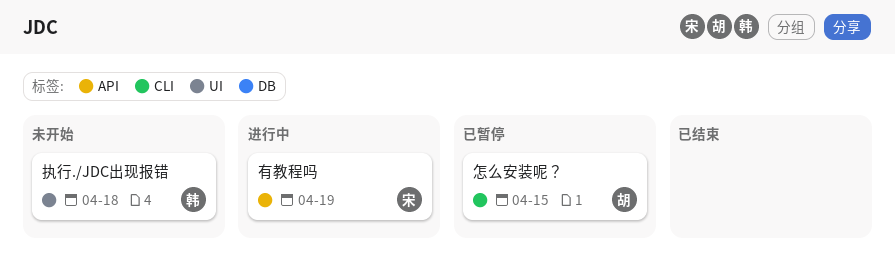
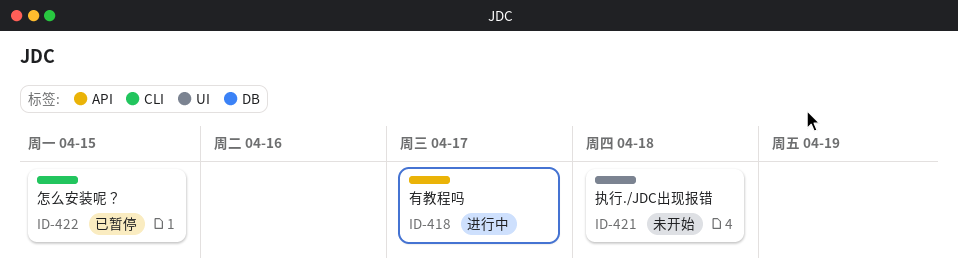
有教程吗, due: Apr 19 -> Apr 17

